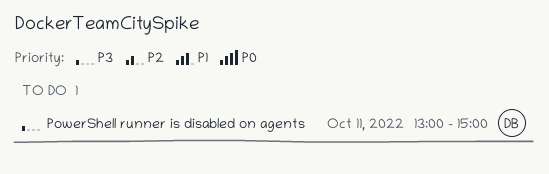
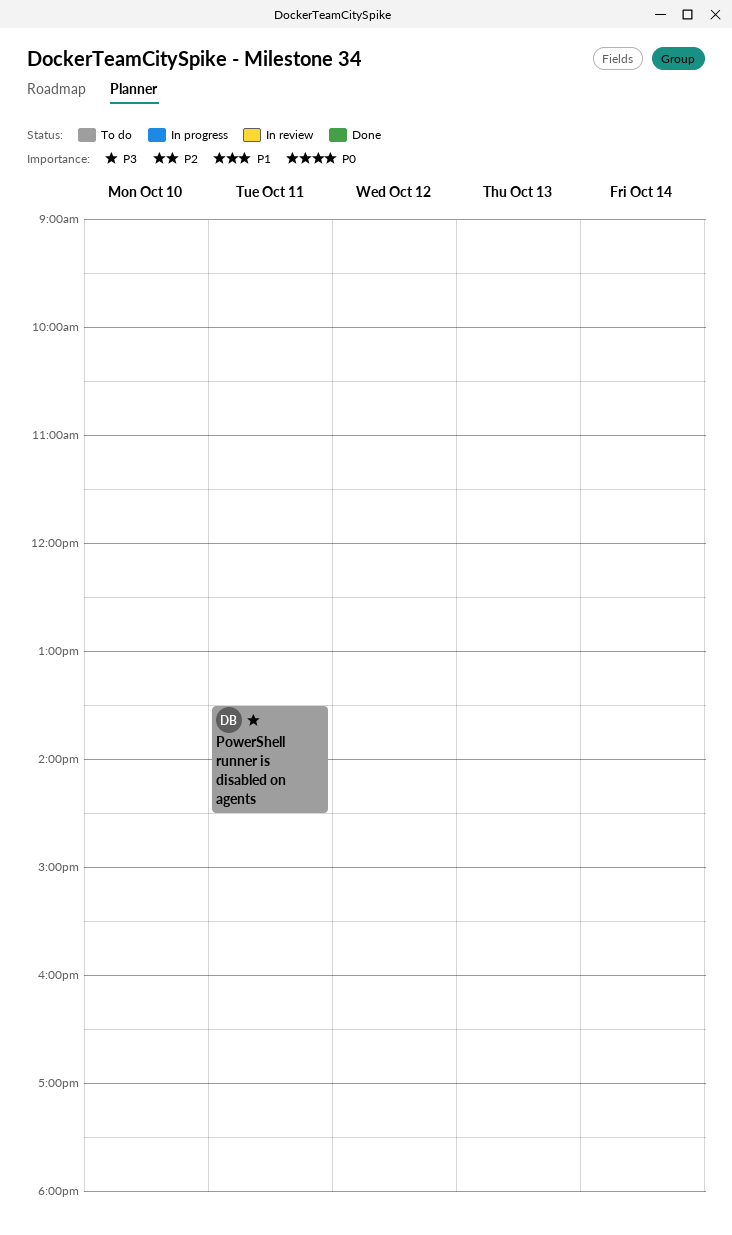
PowerShell runner is disabled on agents, begins: 13:00 -> 13:30
PowerShell runner is disabled on agents, ends: 15:00 -> 14:30

